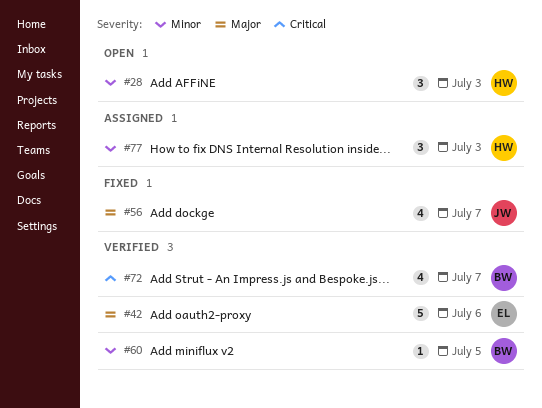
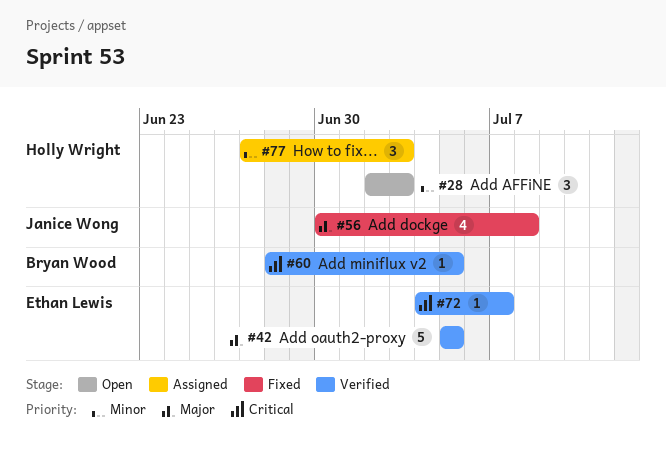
#42, due: Jul 6 -> Jul 5
#56, due: Jul 7 -> Jul 8
#60, priority: Minor -> Critical
#72, owner: Bryan Wood -> Ethan Lewis
#72, estimate: 4 -> 1

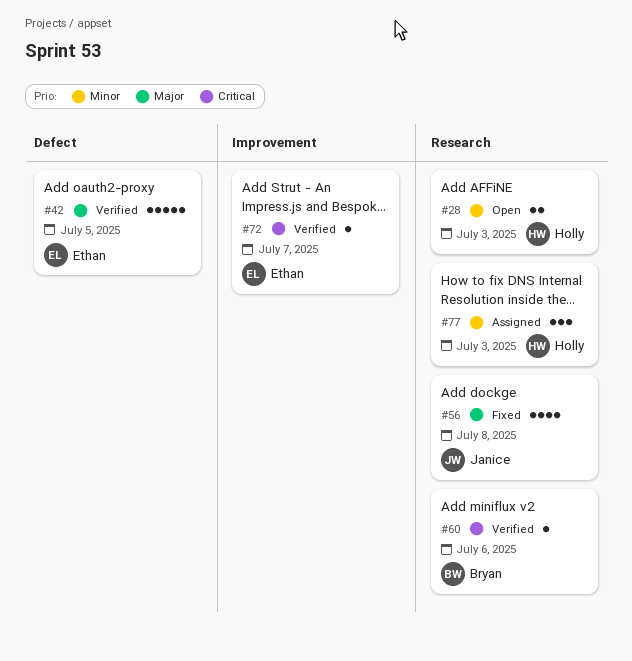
#28, estimate: 3 -> 2
#60, due: Jul 5 -> Jul 6

